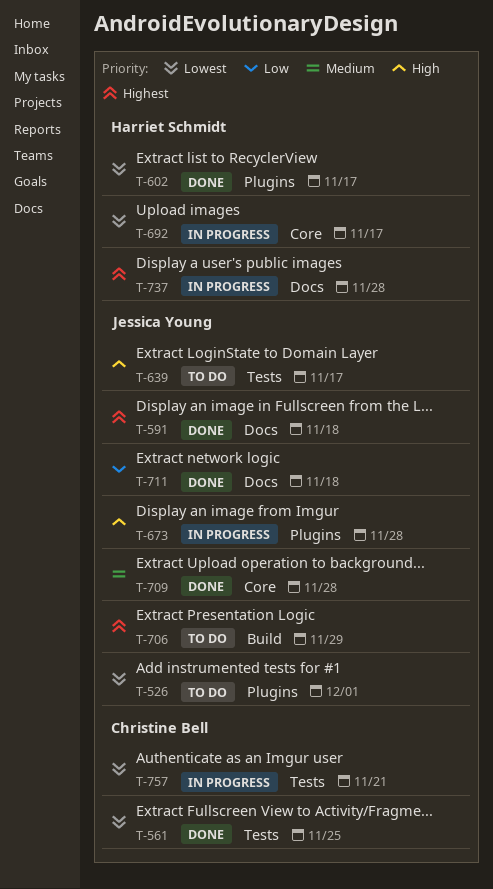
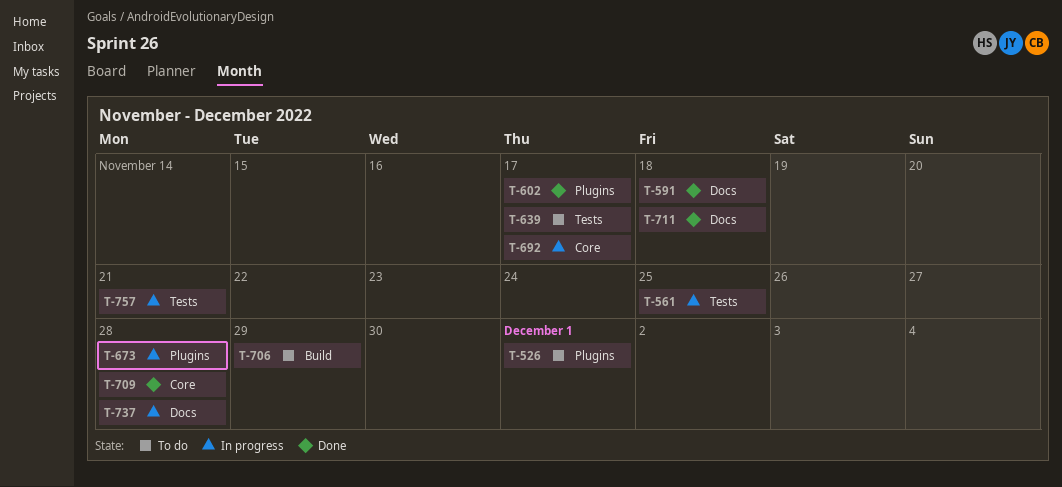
T-561, status: Done -> In progress

